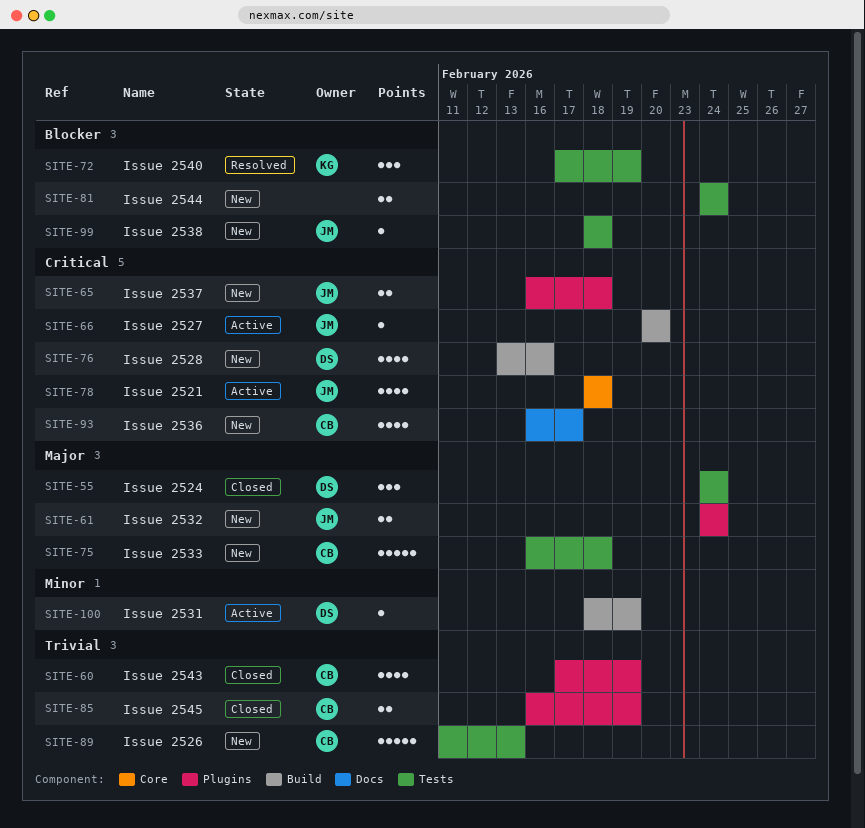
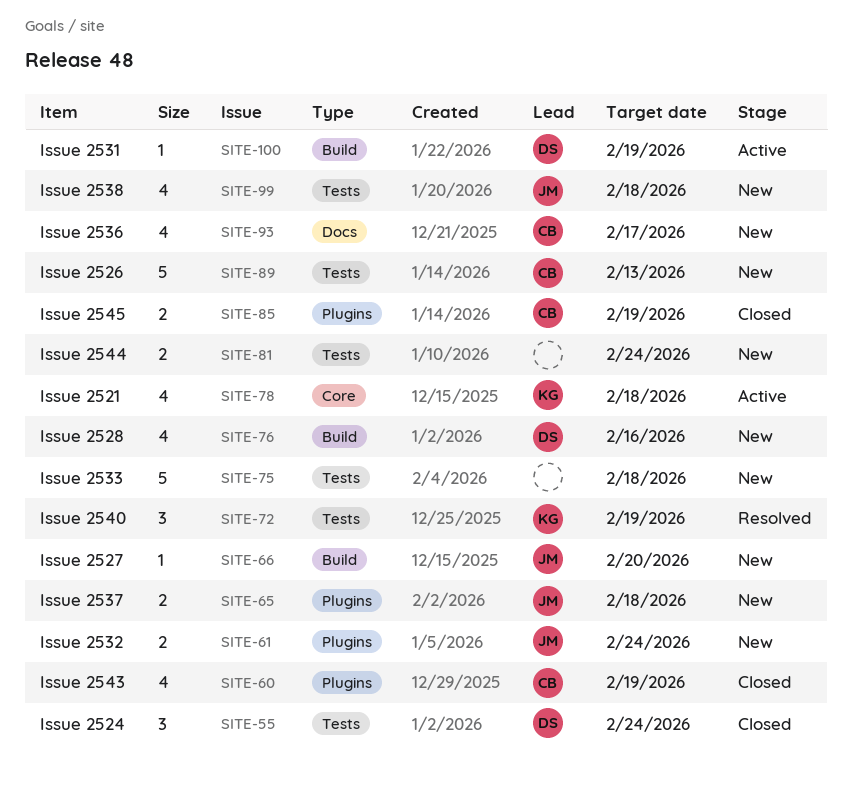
SITE-66, status: Active -> New
SITE-75, owner: CB -> none
SITE-78, owner: JM -> KG
SITE-99, estimate: 1 -> 4

